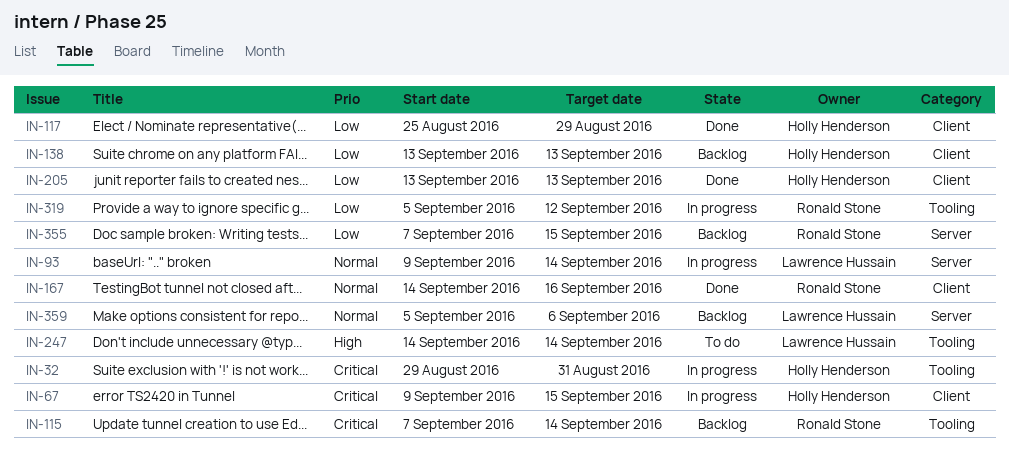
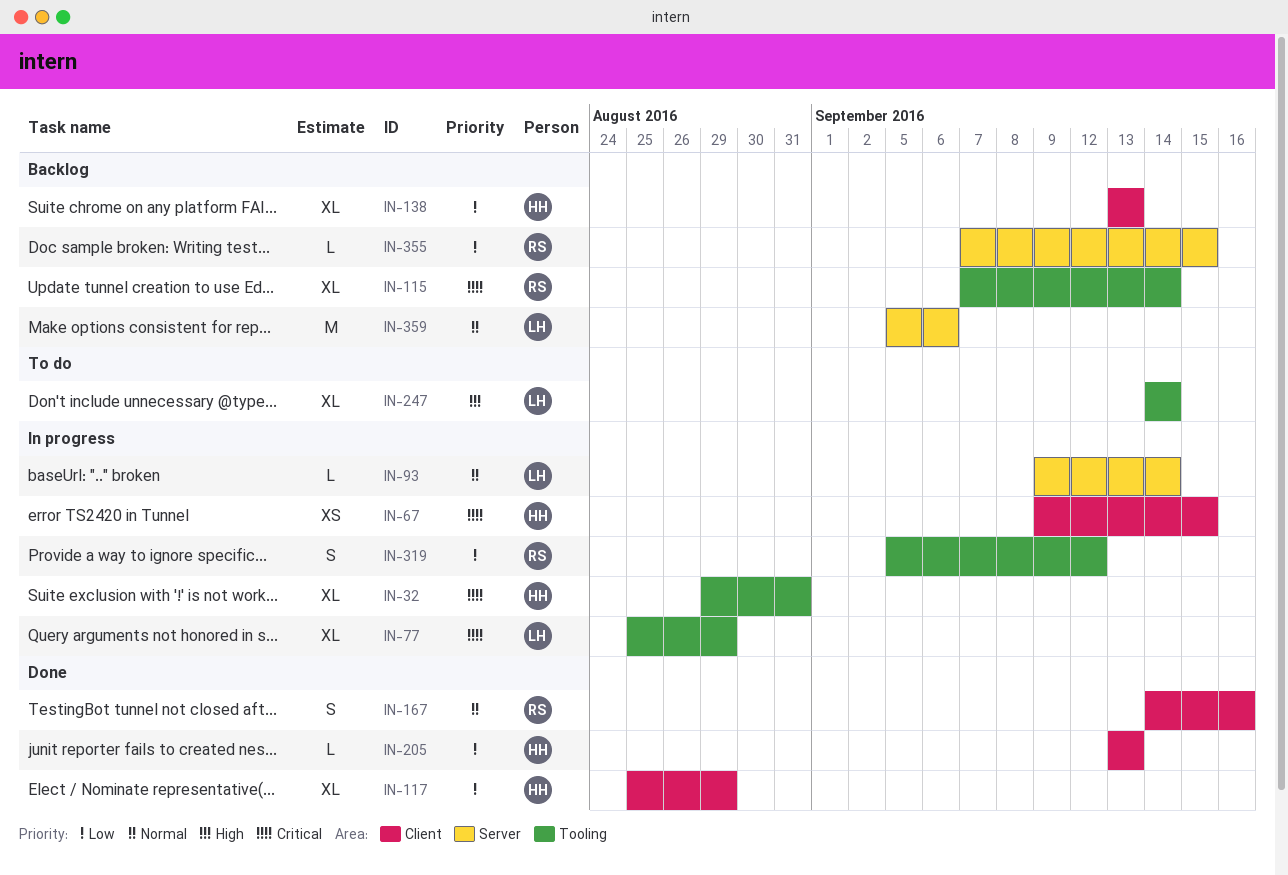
IN-77: none -> present

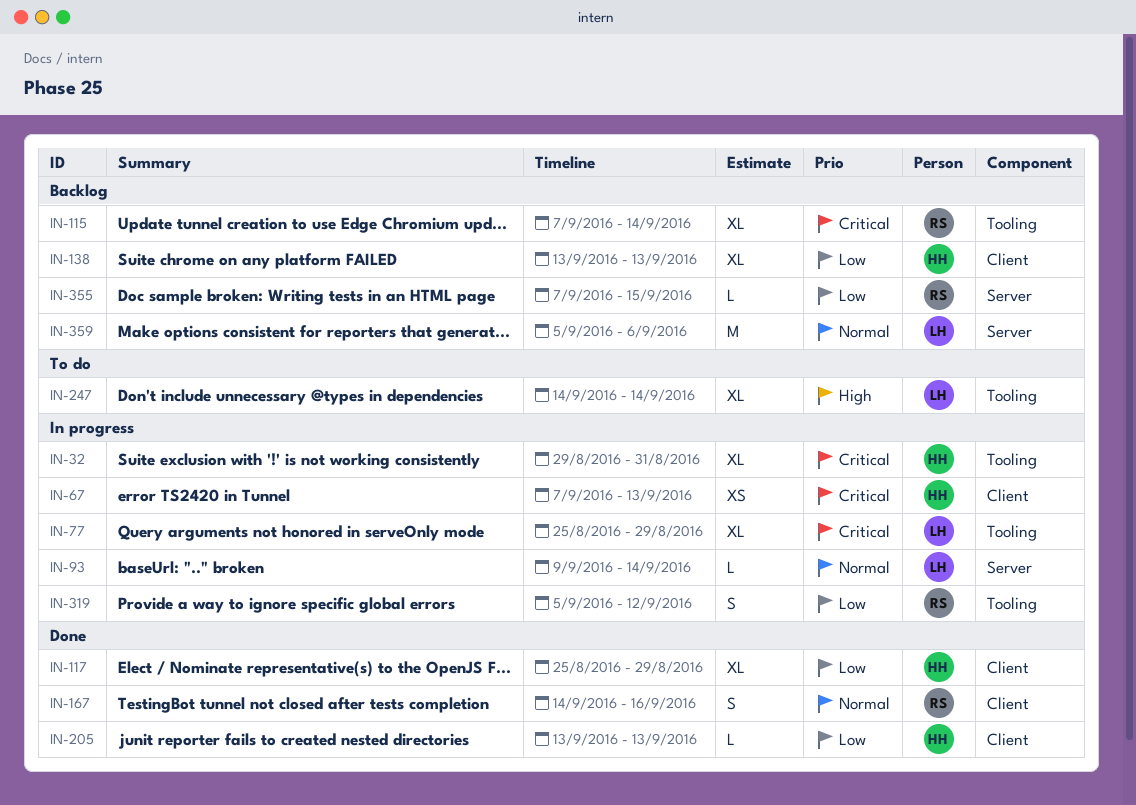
IN-67, start: Sep 9 -> Sep 7
IN-67, due: Sep 15 -> Sep 13

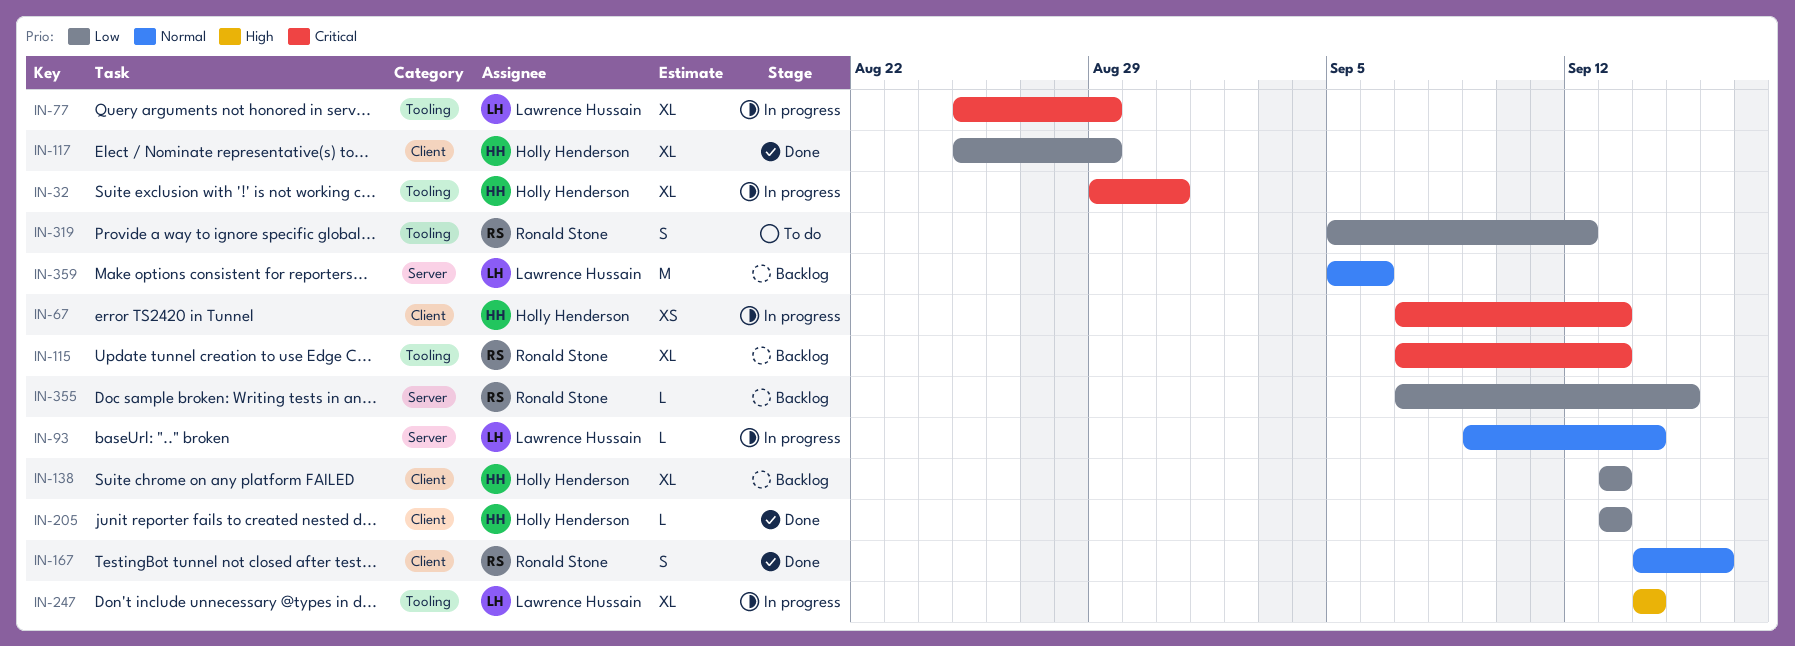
IN-115, due: Sep 14 -> Sep 13
IN-247, status: To do -> In progress
IN-319, status: In progress -> To do

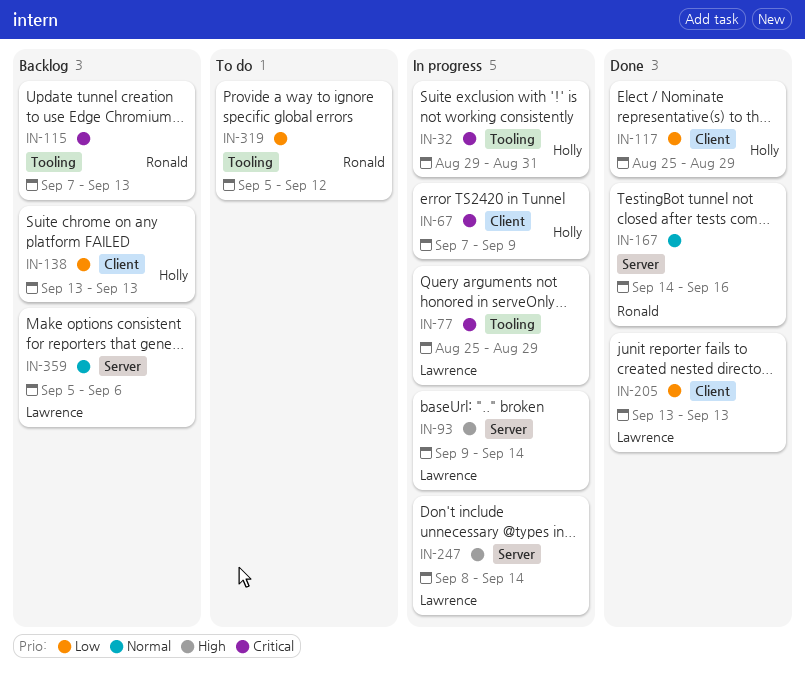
IN-67, due: Sep 13 -> Sep 9
IN-93, priority: Normal -> High
IN-167, label: Client -> Server
IN-205, owner: Holly Henderson -> Lawrence Hussain
IN-247, label: Tooling -> Server
IN-247, start: Sep 14 -> Sep 8
IN-355: present -> none

